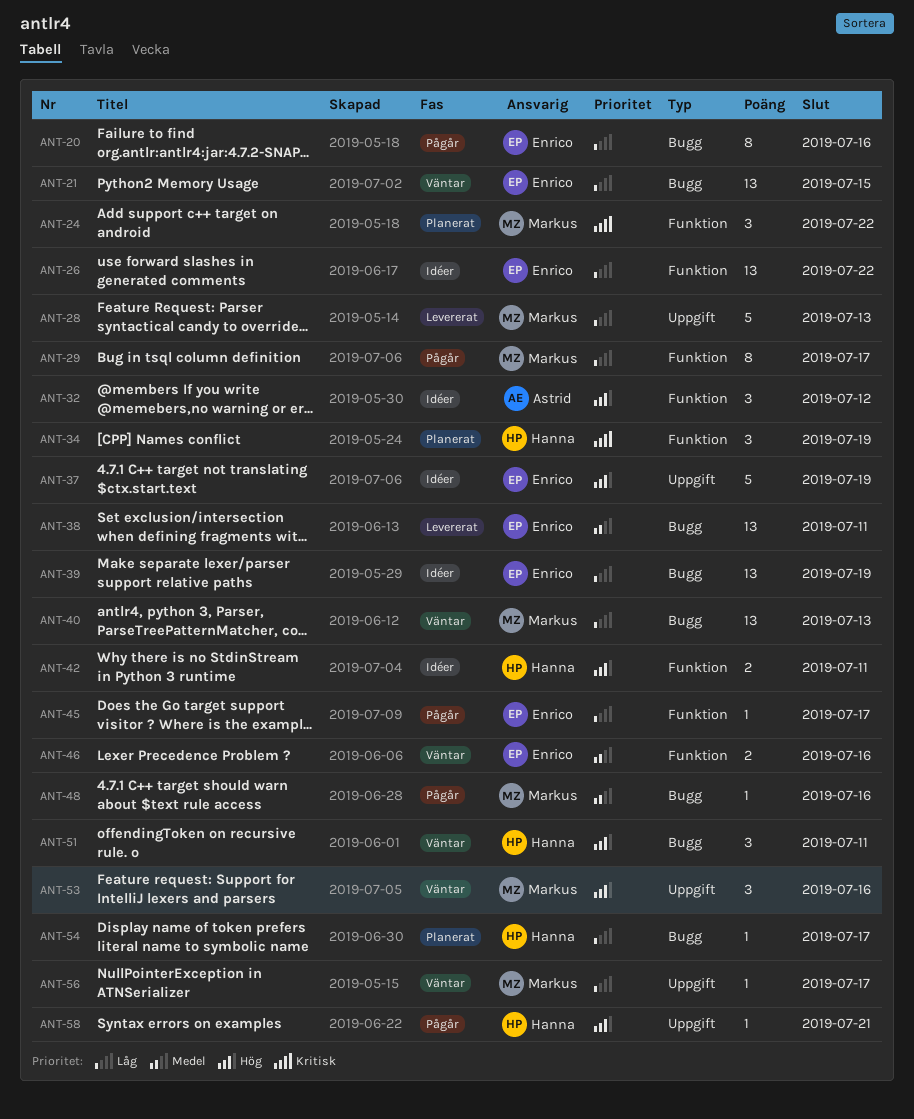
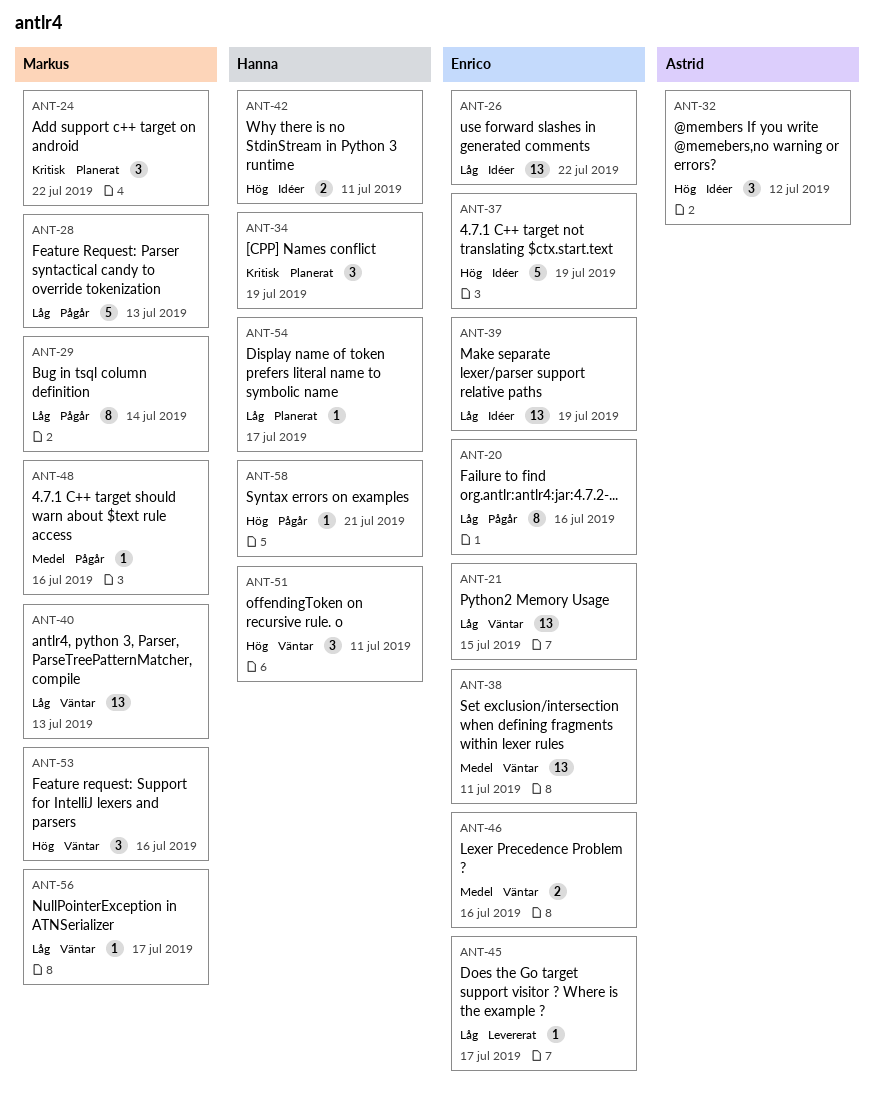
ANT-28, status: Levererat -> Pågår
ANT-29, due: Jul 17 -> Jul 14
ANT-38, status: Levererat -> Väntar
ANT-45, status: Pågår -> Levererat

